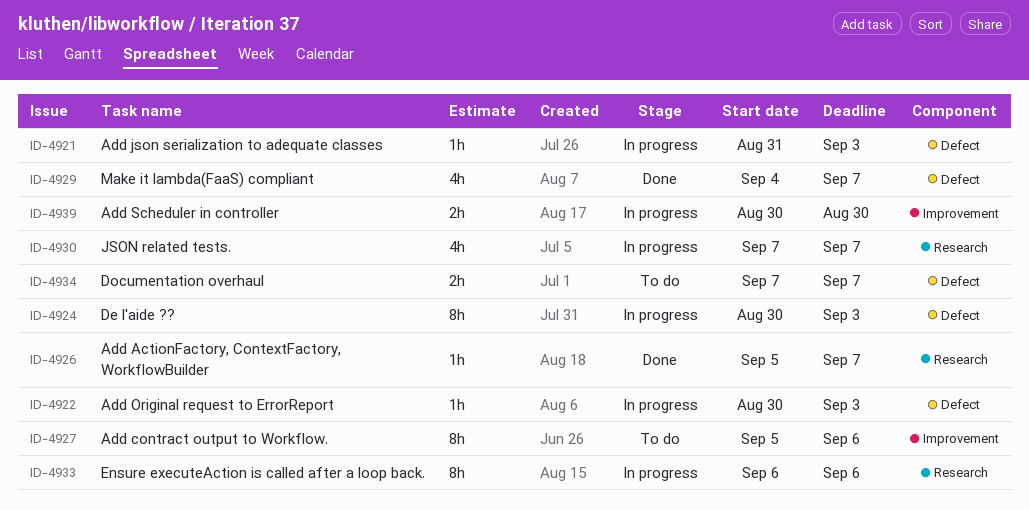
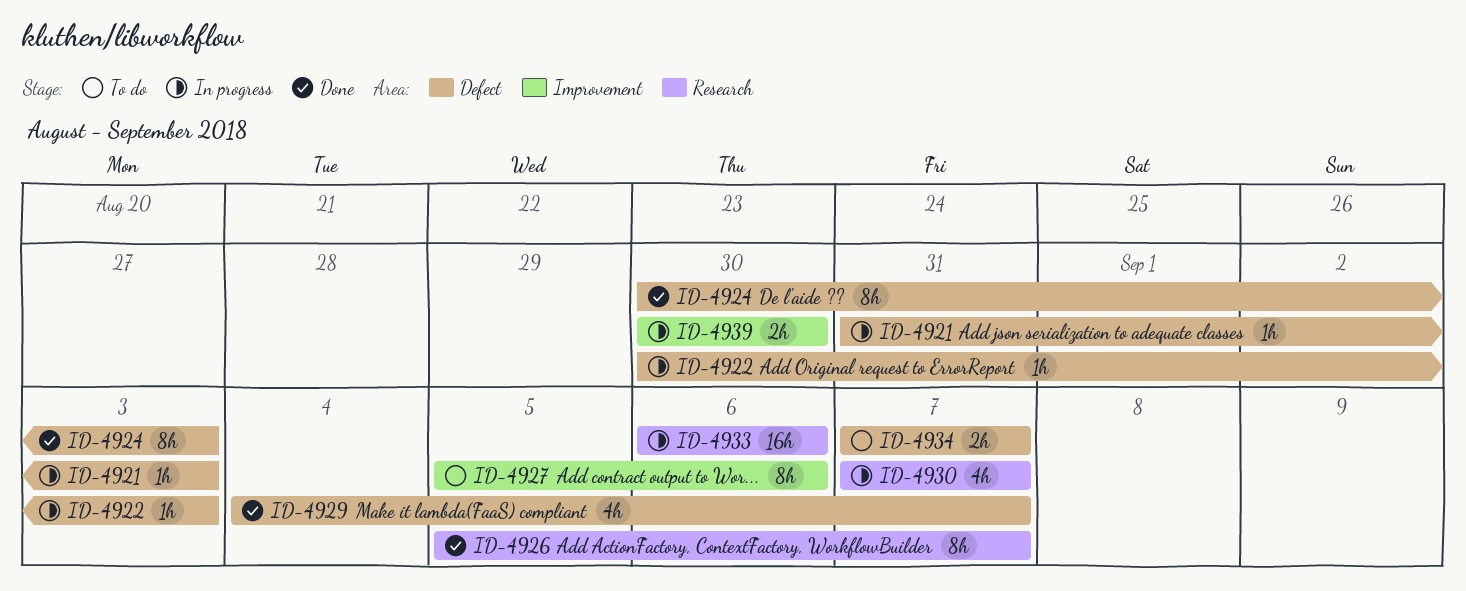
ID-4924, status: In progress -> Done
ID-4926, estimate: 1h -> 8h
ID-4933, estimate: 8h -> 16h

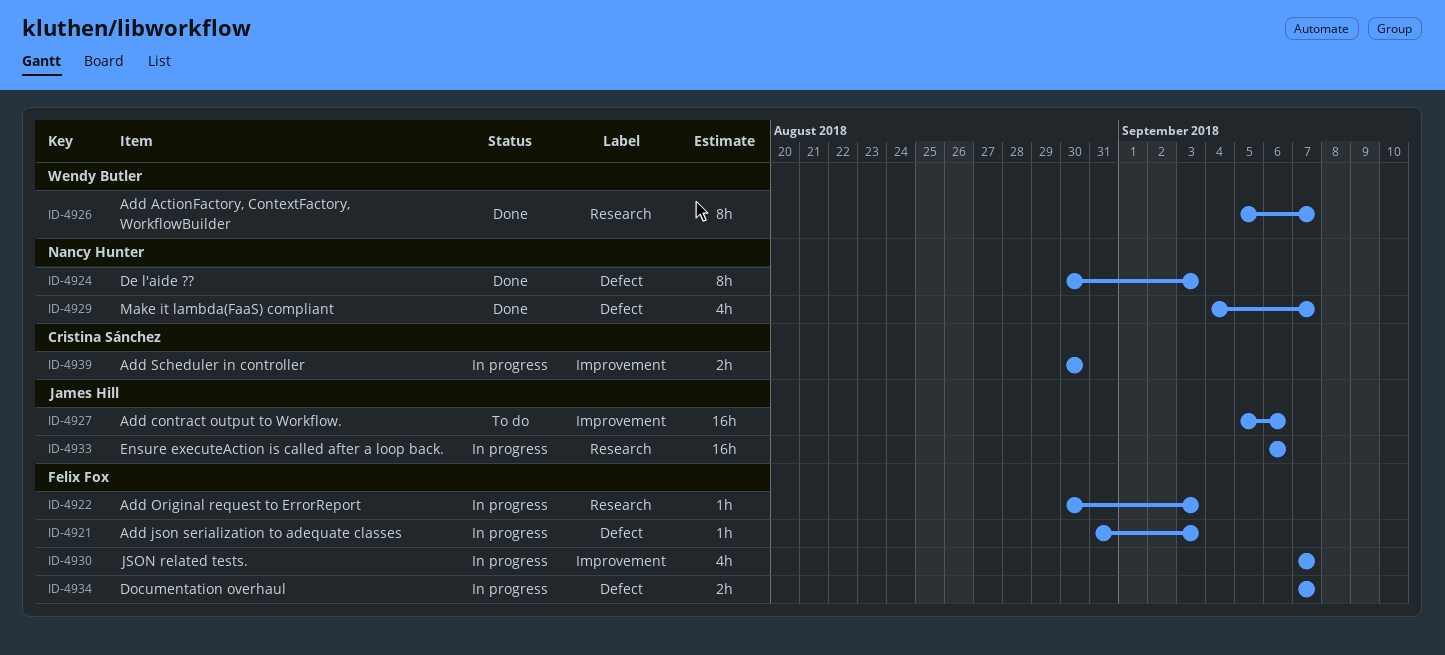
ID-4922, label: Defect -> Research
ID-4927, estimate: 8h -> 16h
ID-4930, label: Research -> Improvement
ID-4934, status: To do -> In progress

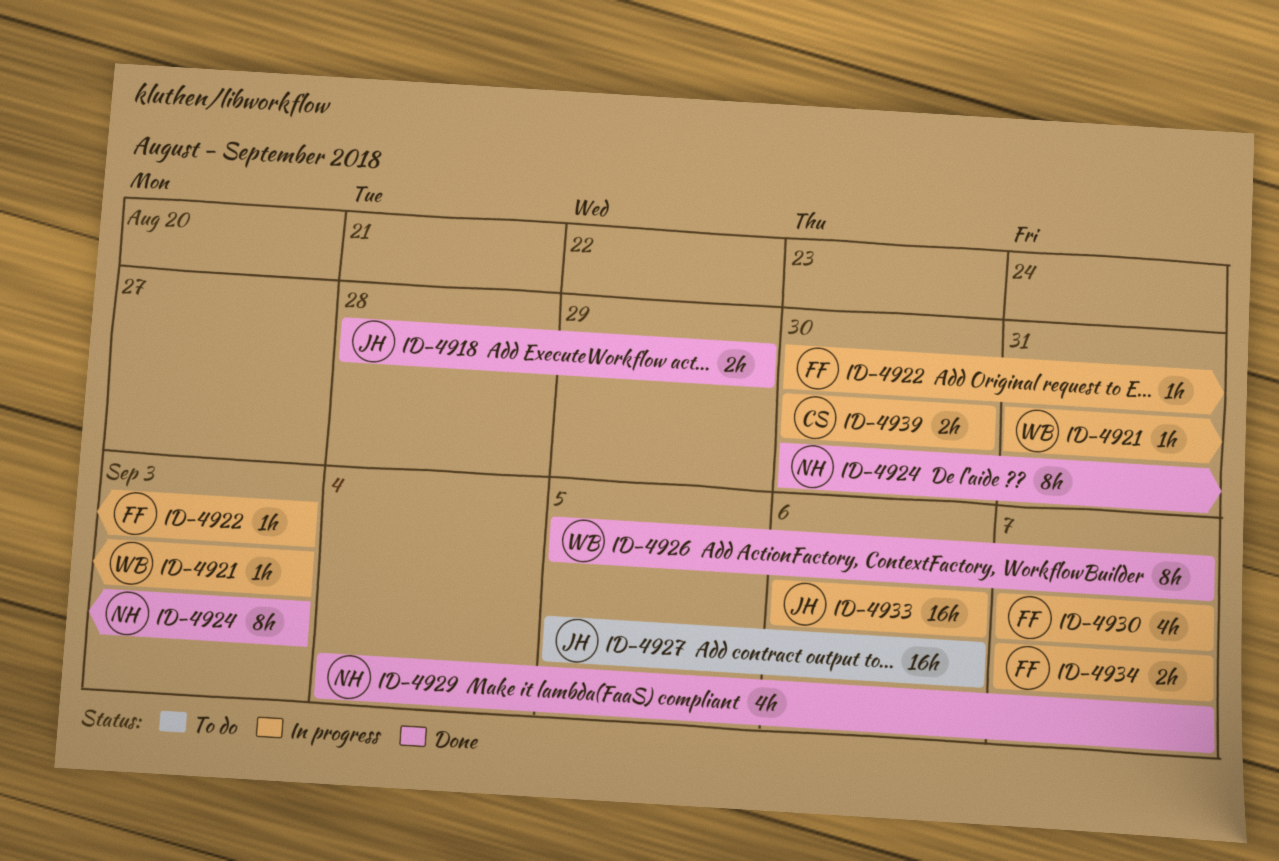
ID-4918: none -> present
ID-4921, owner: Felix Fox -> Wendy Butler

